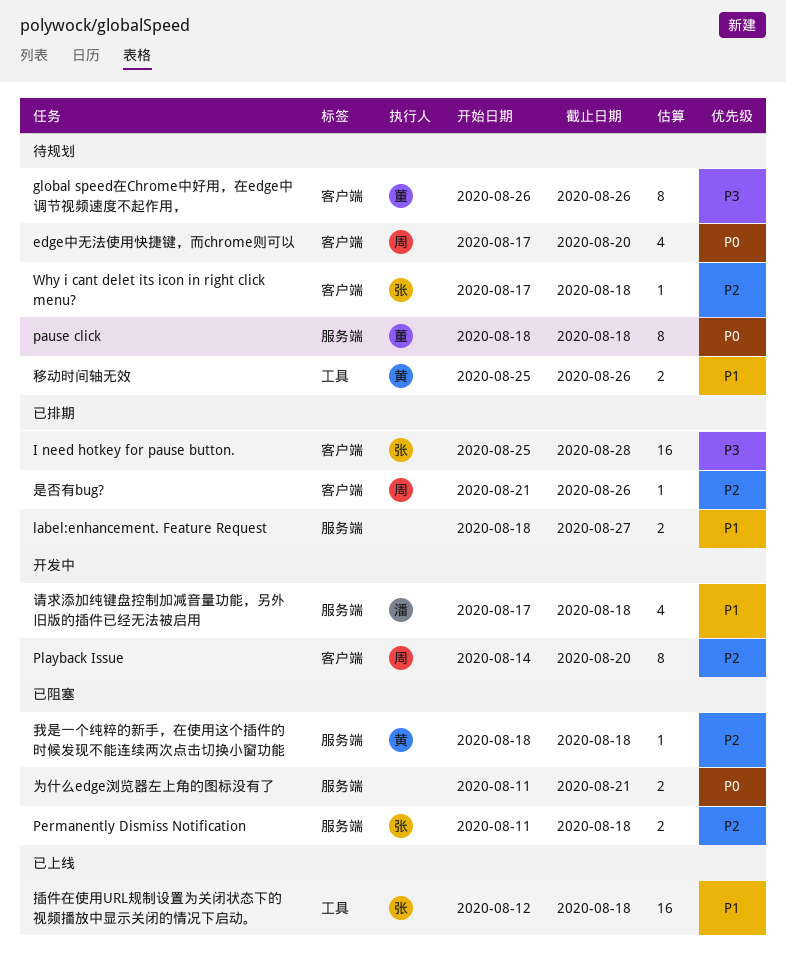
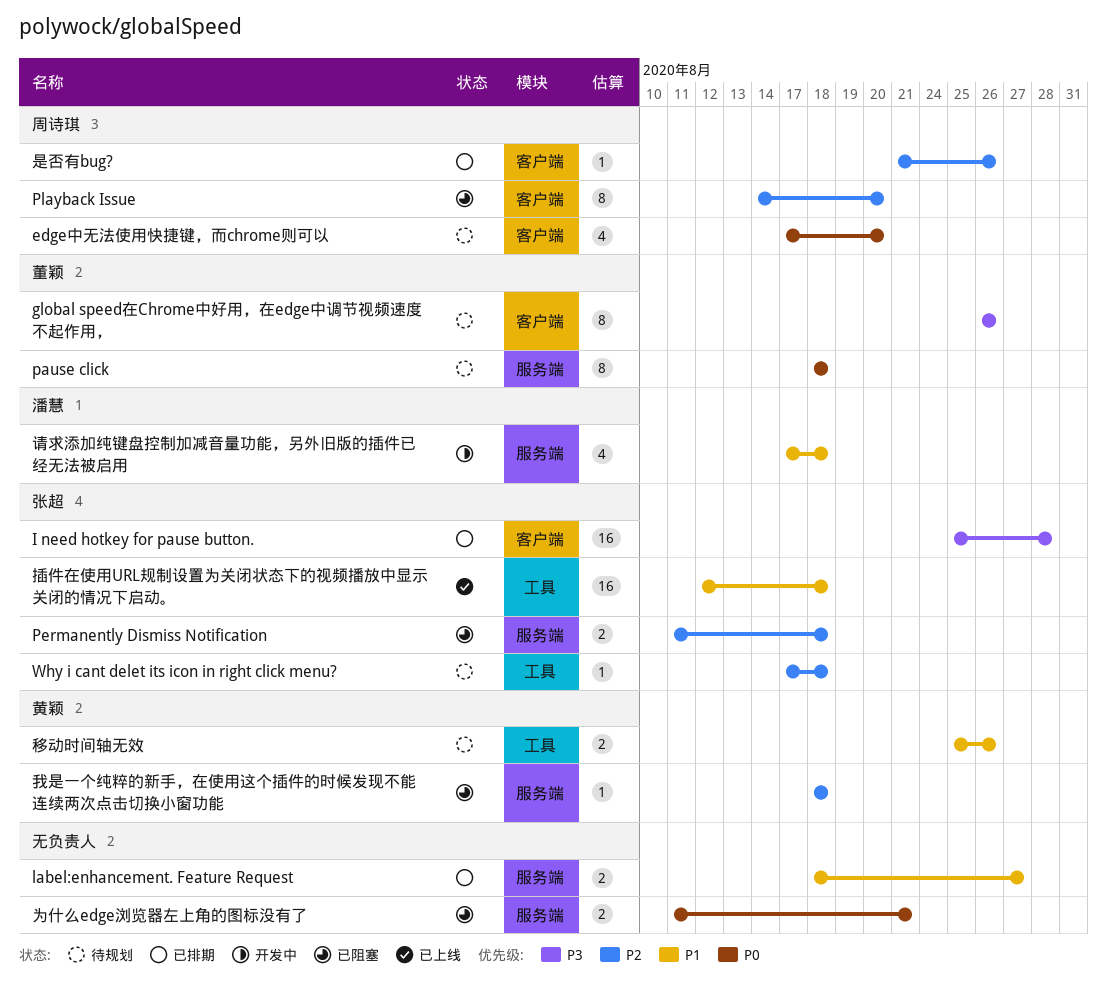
Playback Issue, status: 开发中 -> 已阻塞
Why i cant delet its icon in right click menu?, label: 客户端 -> 工具

